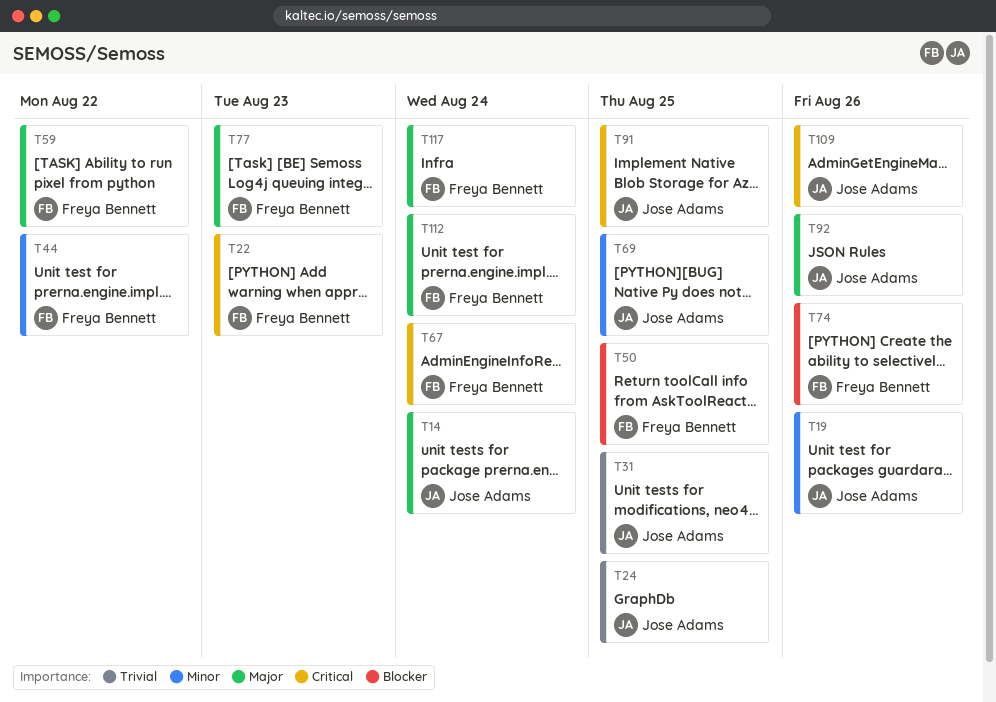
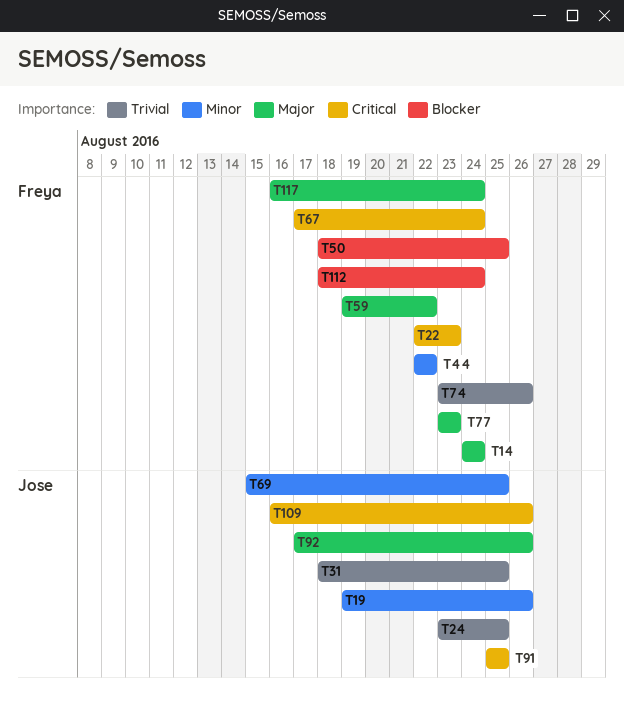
T14, owner: Jose Adams -> Freya Bennett
T74, priority: Blocker -> Trivial
T112, priority: Major -> Blocker

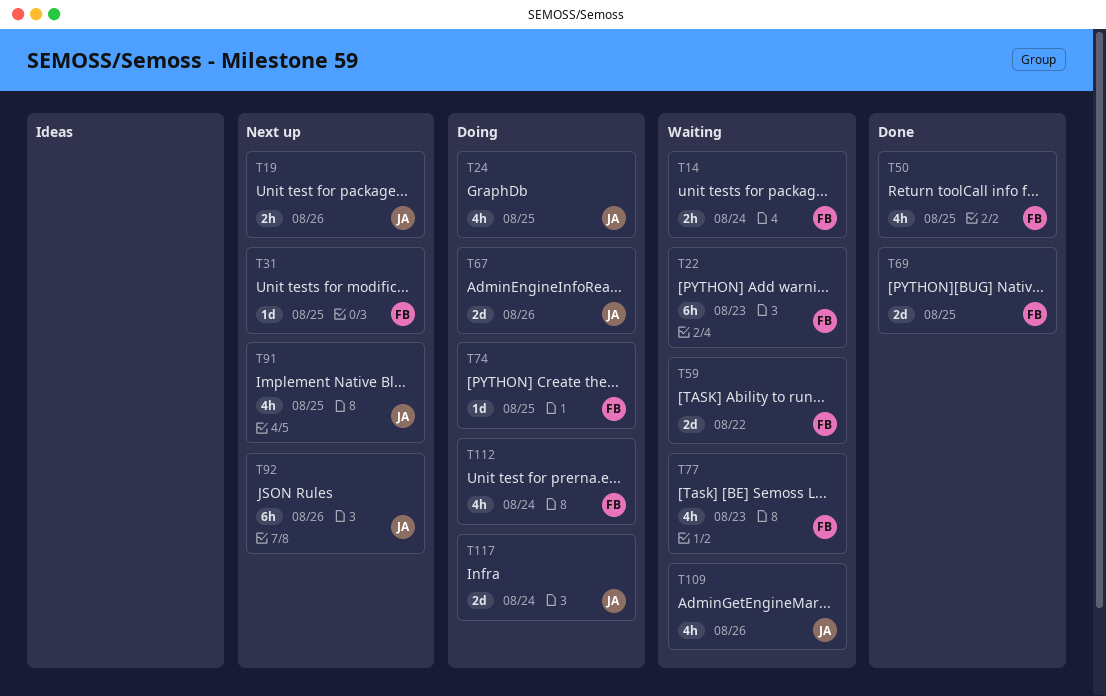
T31, owner: Jose -> Freya
T44: present -> none
T67, owner: Freya -> Jose
T67, due: Aug 24 -> Aug 26
T69, owner: Jose -> Freya
T74, due: Aug 26 -> Aug 25
T117, owner: Freya -> Jose

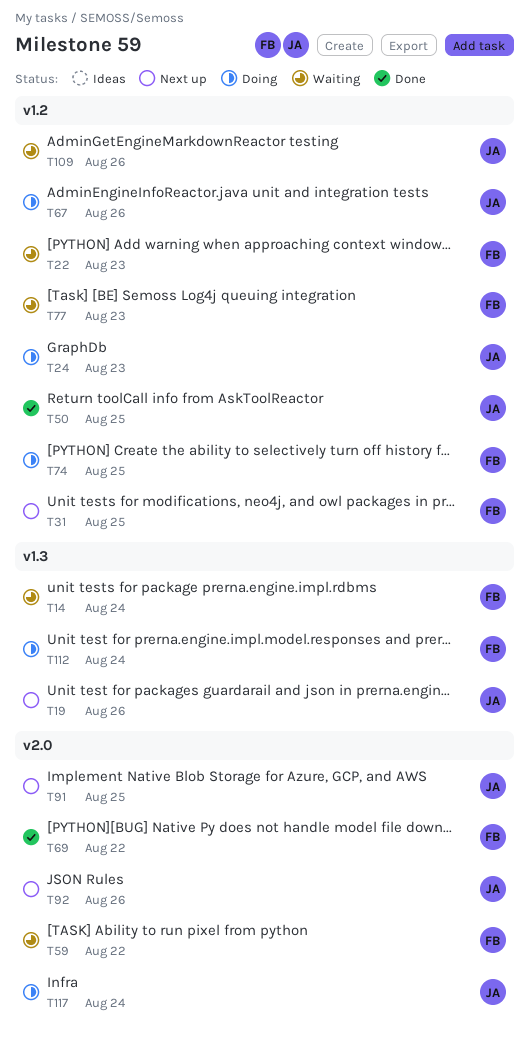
T24, due: Aug 25 -> Aug 23
T50, owner: FB -> JA
T69, due: Aug 25 -> Aug 22

